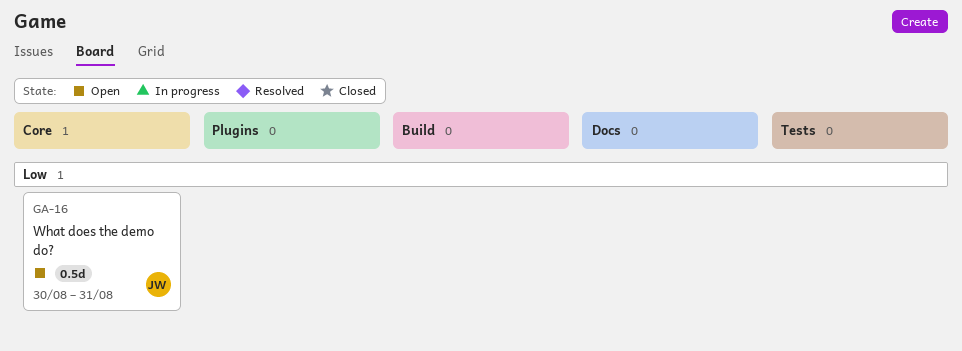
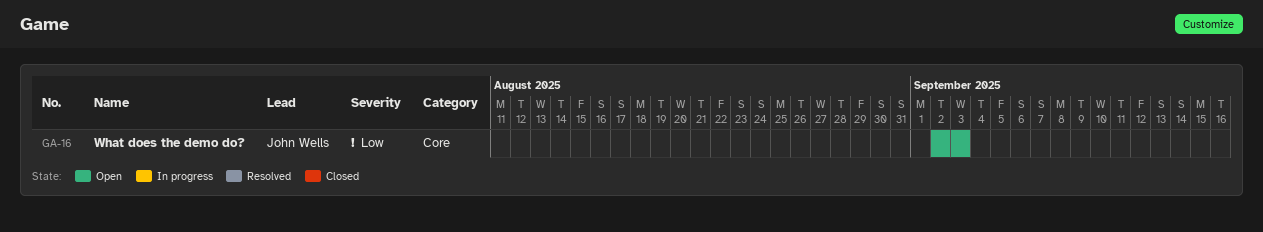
GA-16, start: Aug 30 -> Sep 2
GA-16, due: Aug 31 -> Sep 3

